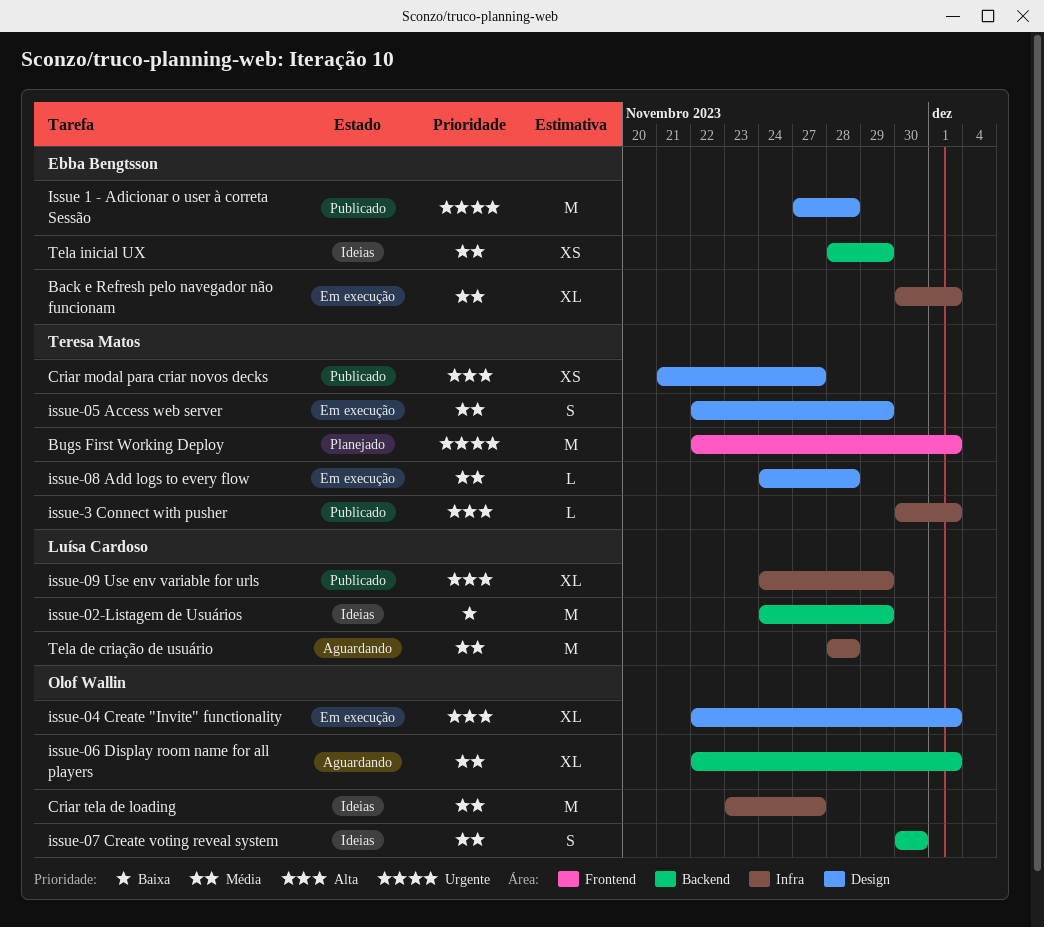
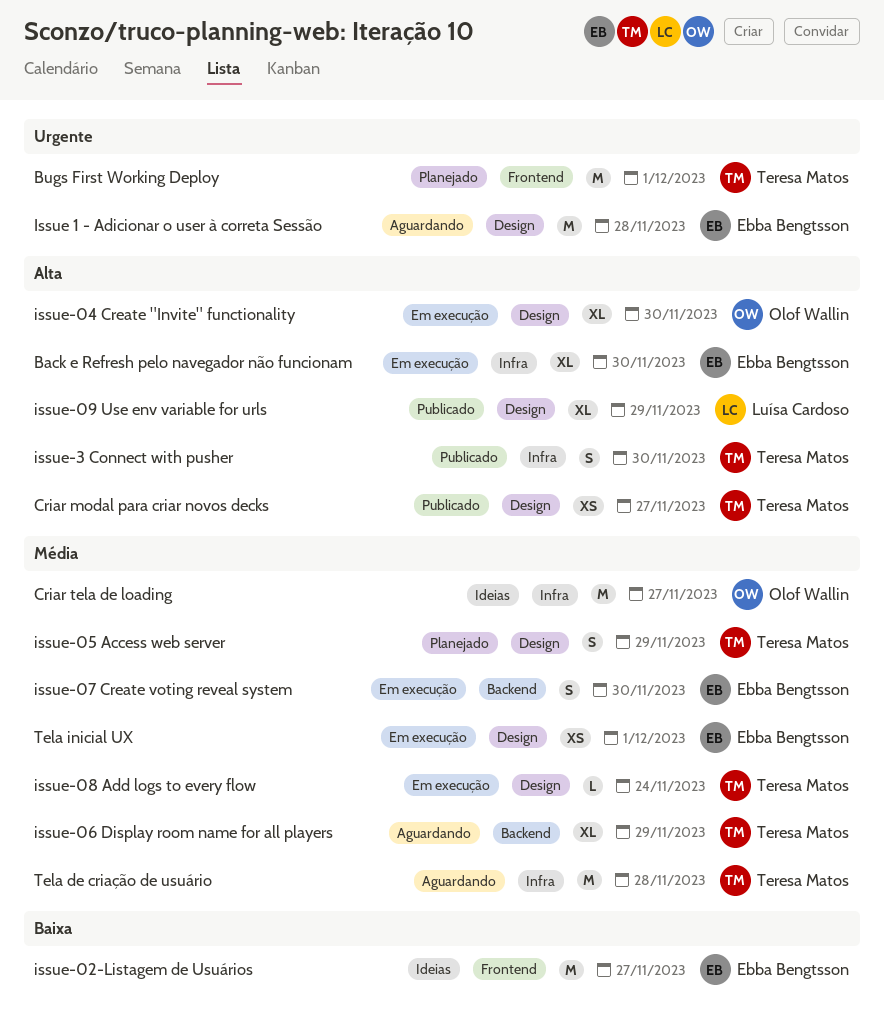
Back e Refresh pelo navegador não funcionam, priority: Média -> Alta
Back e Refresh pelo navegador não funcionam, due: Dec 1 -> Nov 30
Issue 1 - Adicionar o user à correta Sessão, status: Publicado -> Aguardando
issue-02-Listagem de Usuários, owner: Luísa Cardoso -> Ebba Bengtsson
issue-02-Listagem de Usuários, label: Backend -> Frontend
issue-02-Listagem de Usuários, due: Nov 29 -> Nov 27
issue-04 Create "Invite" functionality, due: Dec 1 -> Nov 30
issue-05 Access web server, status: Em execução -> Planejado
issue-06 Display room name for all players, owner: Olof Wallin -> Teresa Matos
issue-06 Display room name for all players, due: Dec 1 -> Nov 29
issue-07 Create voting reveal system, status: Ideias -> Em execução
issue-07 Create voting reveal system, owner: Olof Wallin -> Ebba Bengtsson
issue-08 Add logs to every flow, due: Nov 28 -> Nov 24
issue-09 Use env variable for urls, label: Infra -> Design
issue-3 Connect with pusher, estimate: L -> S
issue-3 Connect with pusher, due: Dec 1 -> Nov 30
Tela de criação de usuário, owner: Luísa Cardoso -> Teresa Matos
Tela inicial UX, status: Ideias -> Em execução
Tela inicial UX, label: Backend -> Design
Tela inicial UX, due: Nov 29 -> Dec 1

